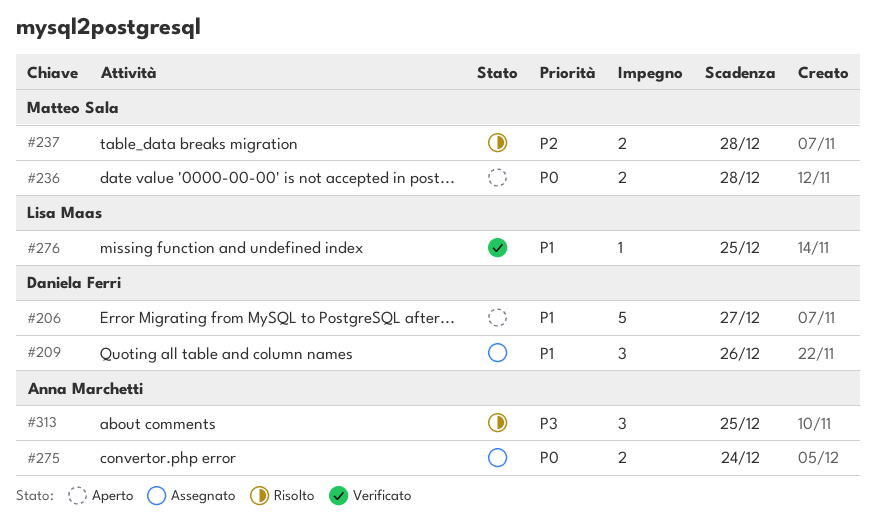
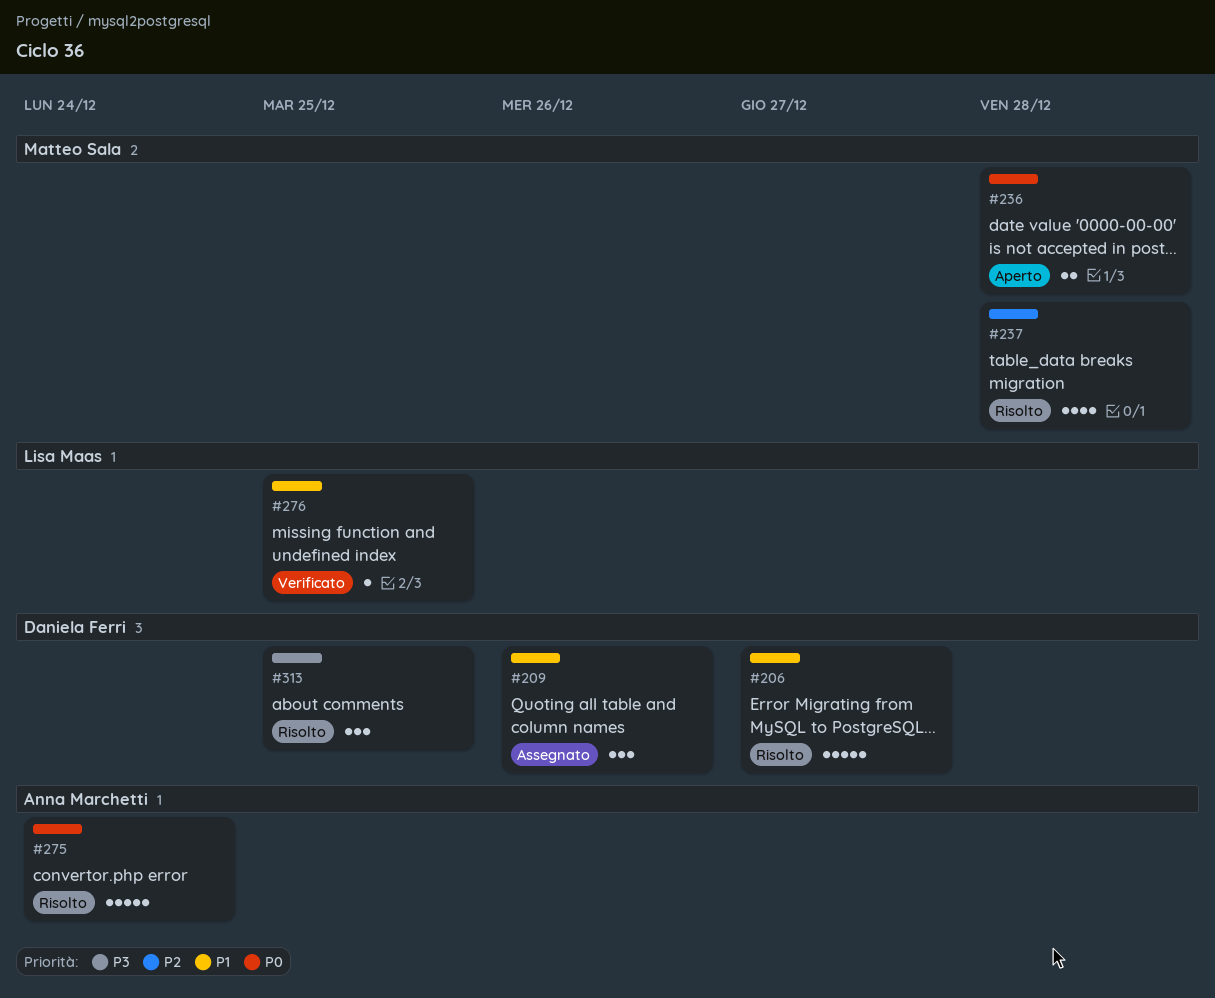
#206, status: Aperto -> Risolto
#237, estimate: 2 -> 4
#275, status: Assegnato -> Risolto
#275, estimate: 2 -> 5
#313, owner: Anna Marchetti -> Daniela Ferri

